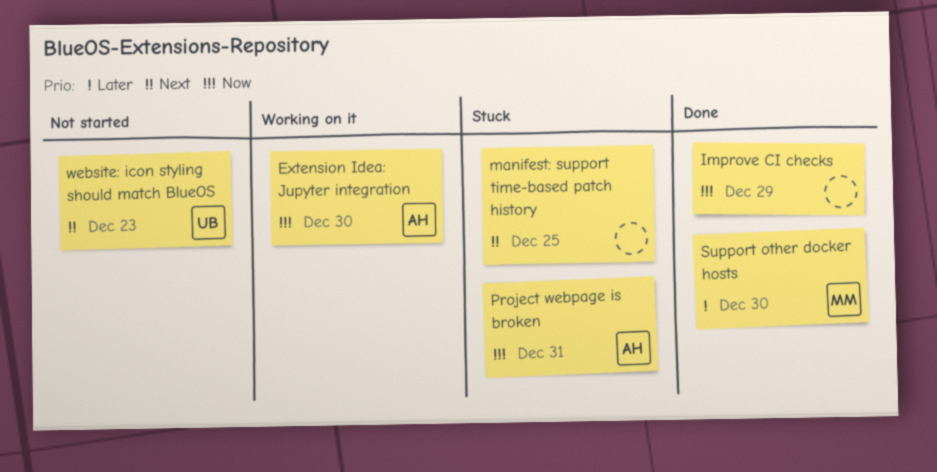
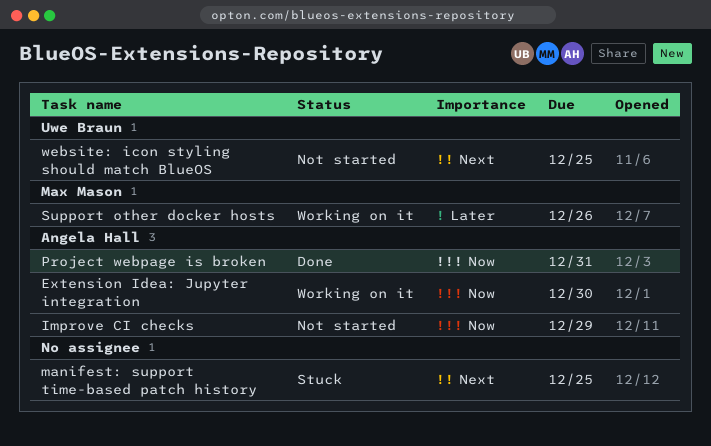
Improve CI checks, status: Done -> Not started
Improve CI checks, owner: none -> Angela Hall
Project webpage is broken, status: Stuck -> Done
Support other docker hosts, status: Done -> Working on it
Support other docker hosts, due: Dec 30 -> Dec 26
website: icon styling should match BlueOS, due: Dec 23 -> Dec 25

